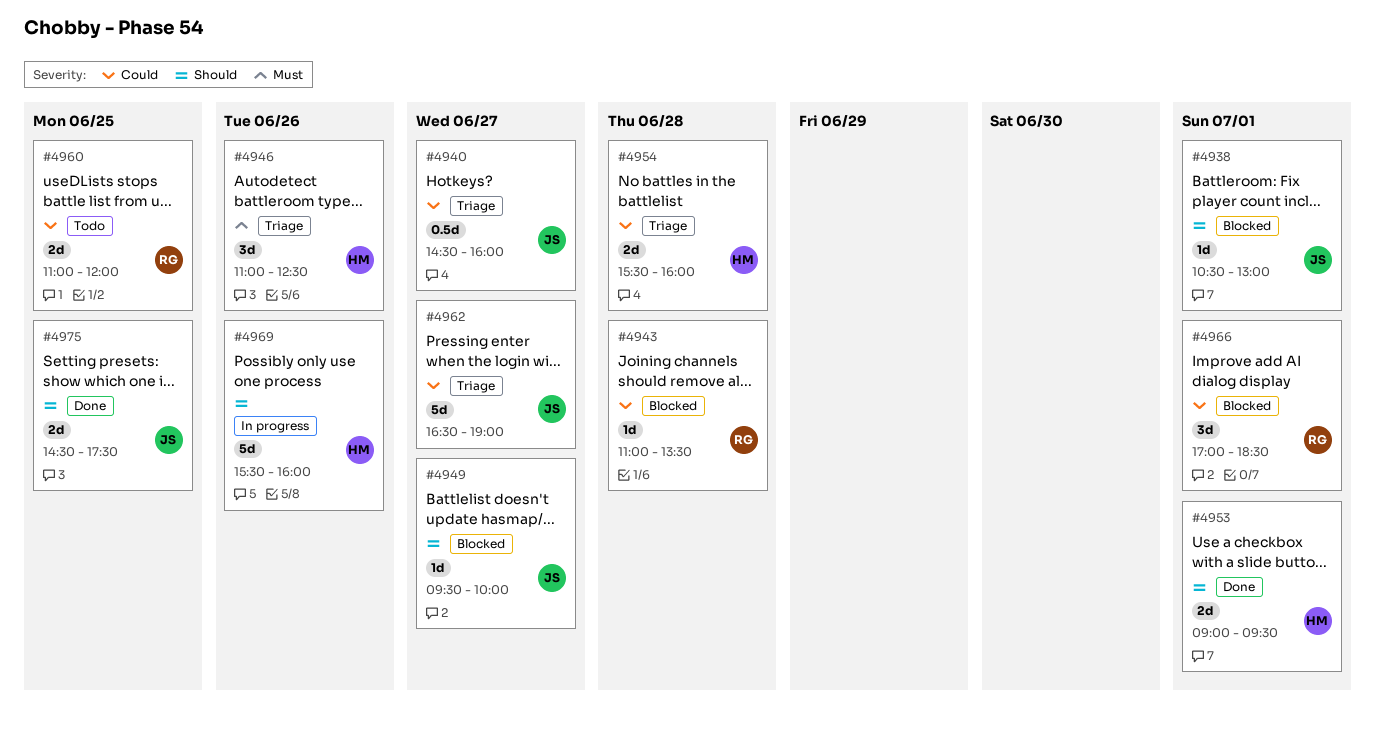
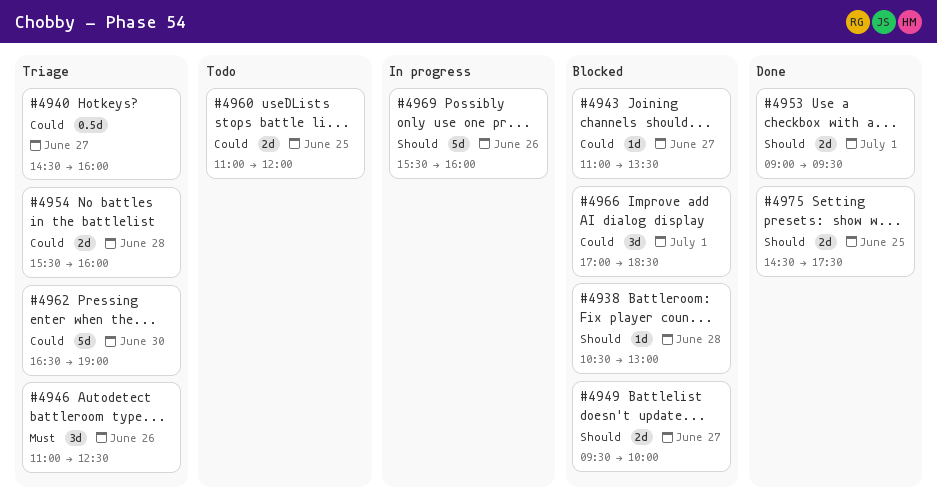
#4938, day: Jul 1 -> Jun 28
#4943, day: Jun 28 -> Jun 27
#4949, estimate: 1d -> 2d
#4962, day: Jun 27 -> Jun 30

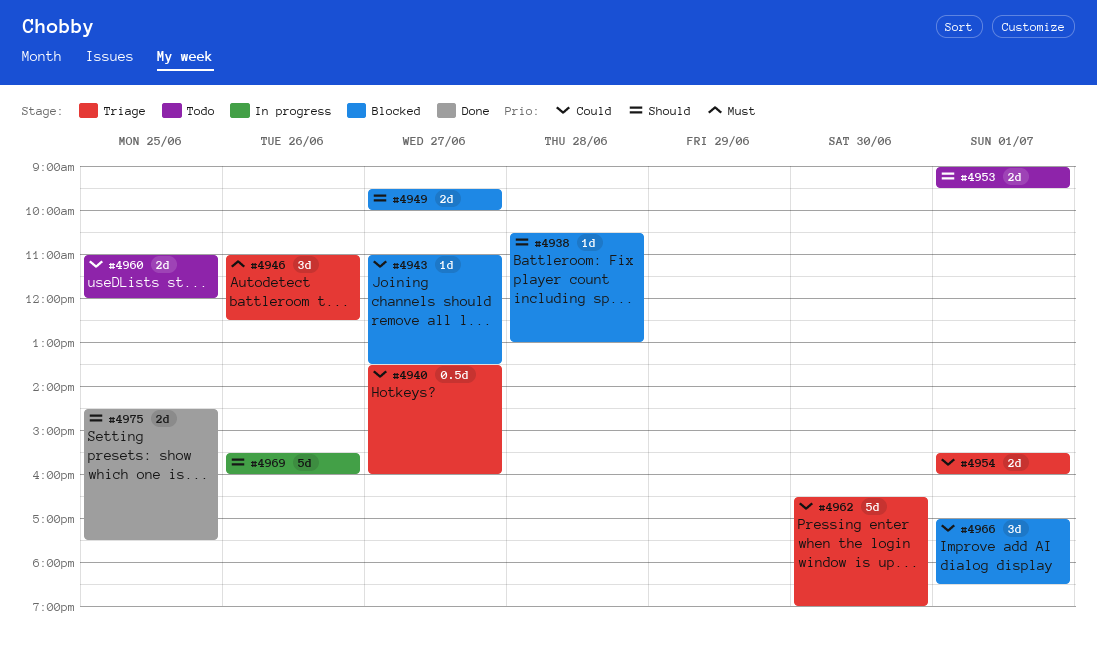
#4940, begins: 14:30 -> 13:30
#4953, status: Done -> Todo
#4954, day: Jun 28 -> Jul 1

